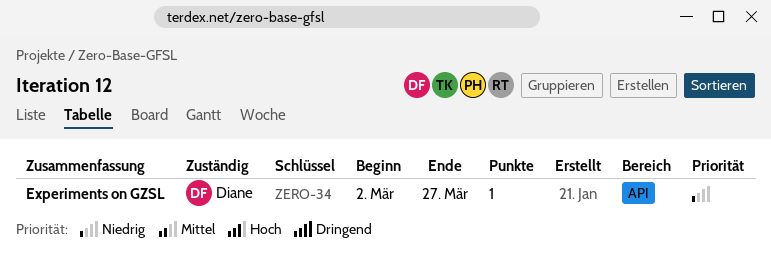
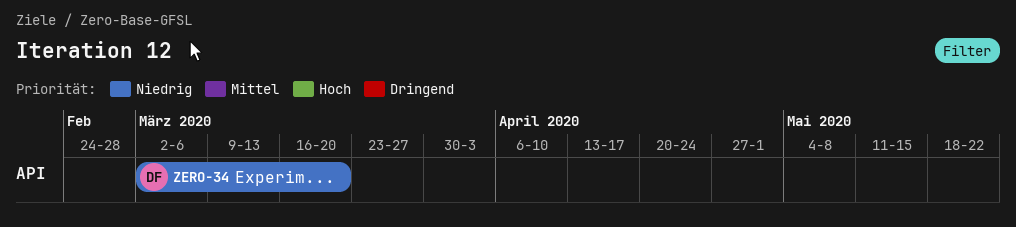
ZERO-34, due: Mar 27 -> Mar 20

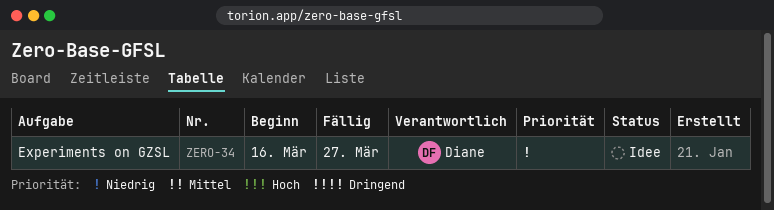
ZERO-34, start: Mar 2 -> Mar 16
ZERO-34, due: Mar 20 -> Mar 27

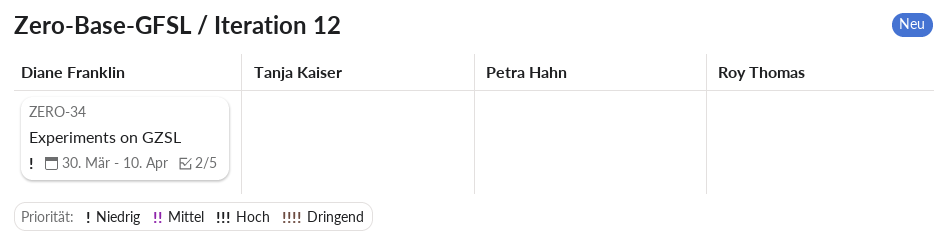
ZERO-34, start: Mar 16 -> Mar 30
ZERO-34, due: Mar 27 -> Apr 10

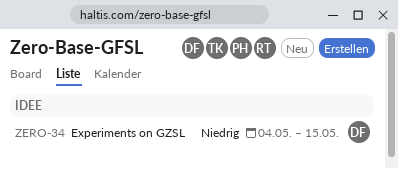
ZERO-34, start: Mar 30 -> May 4
ZERO-34, due: Apr 10 -> May 15

